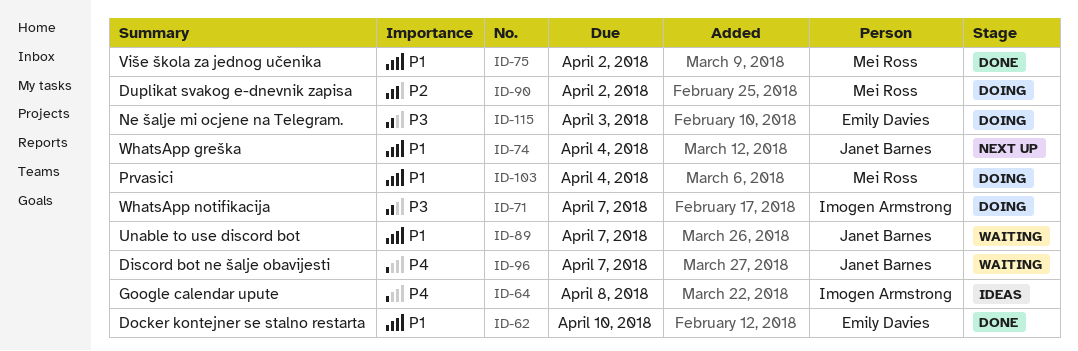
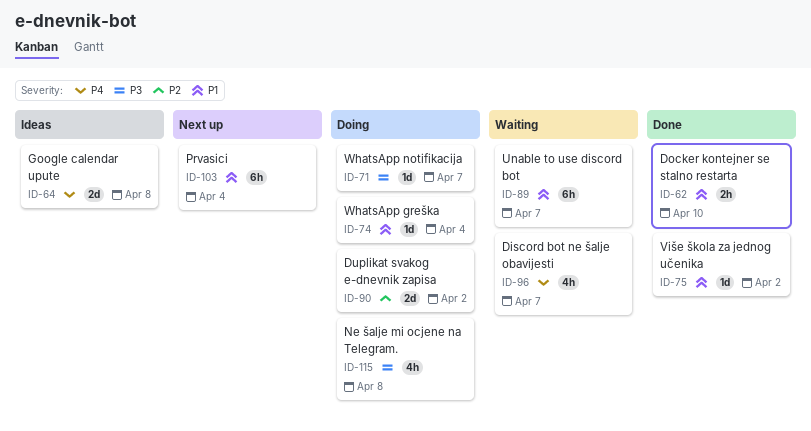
ID-74, status: Next up -> Doing
ID-103, status: Doing -> Next up
ID-115, due: Apr 3 -> Apr 8

